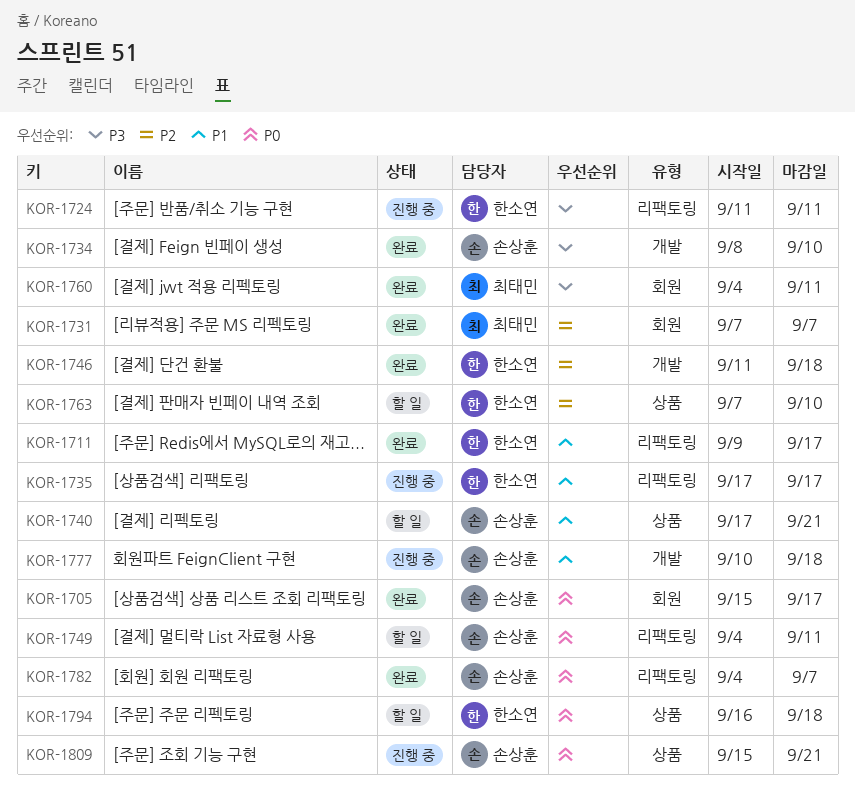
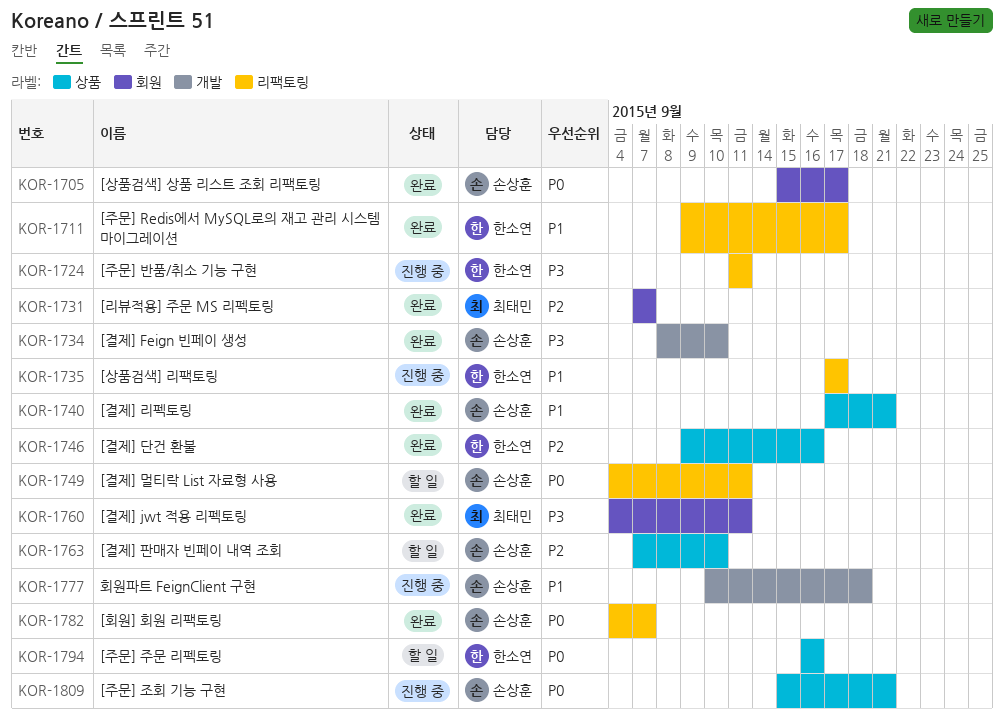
KOR-1740, status: 할 일 -> 완료
KOR-1746, label: 개발 -> 상품
KOR-1746, start: Sep 11 -> Sep 9
KOR-1746, due: Sep 18 -> Sep 16
KOR-1763, owner: 한소연 -> 손상훈
KOR-1794, due: Sep 18 -> Sep 16

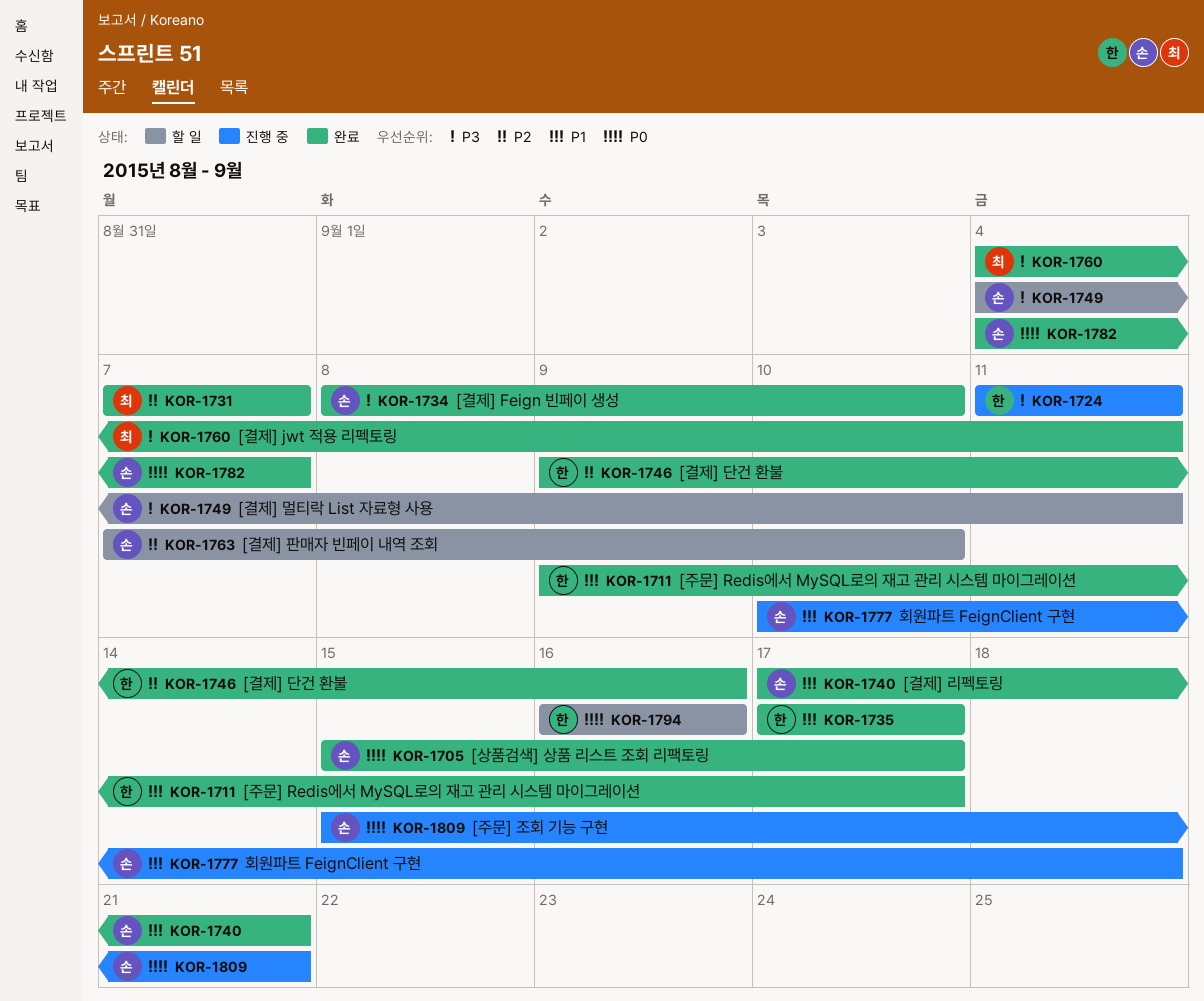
KOR-1735, status: 진행 중 -> 완료
KOR-1749, priority: P0 -> P3

